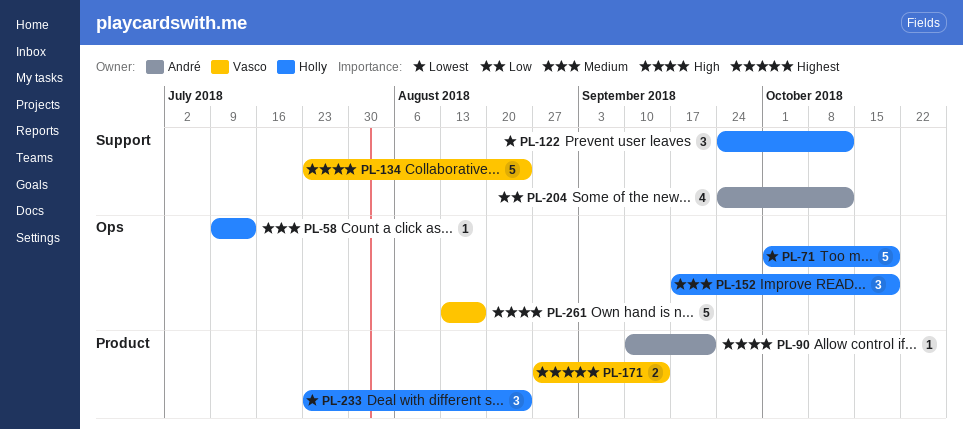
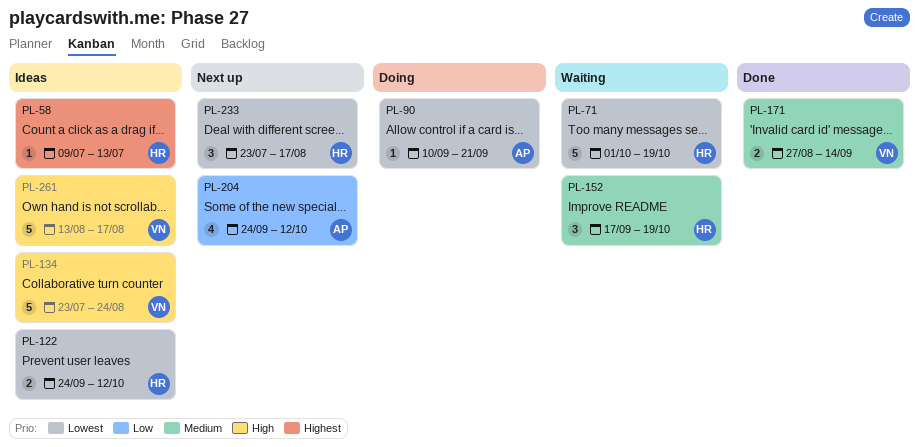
PL-58, priority: Medium -> Highest
PL-90, priority: High -> Lowest
PL-122, estimate: 3 -> 2
PL-171, priority: Highest -> Medium
PL-233, due: Aug 24 -> Aug 17

